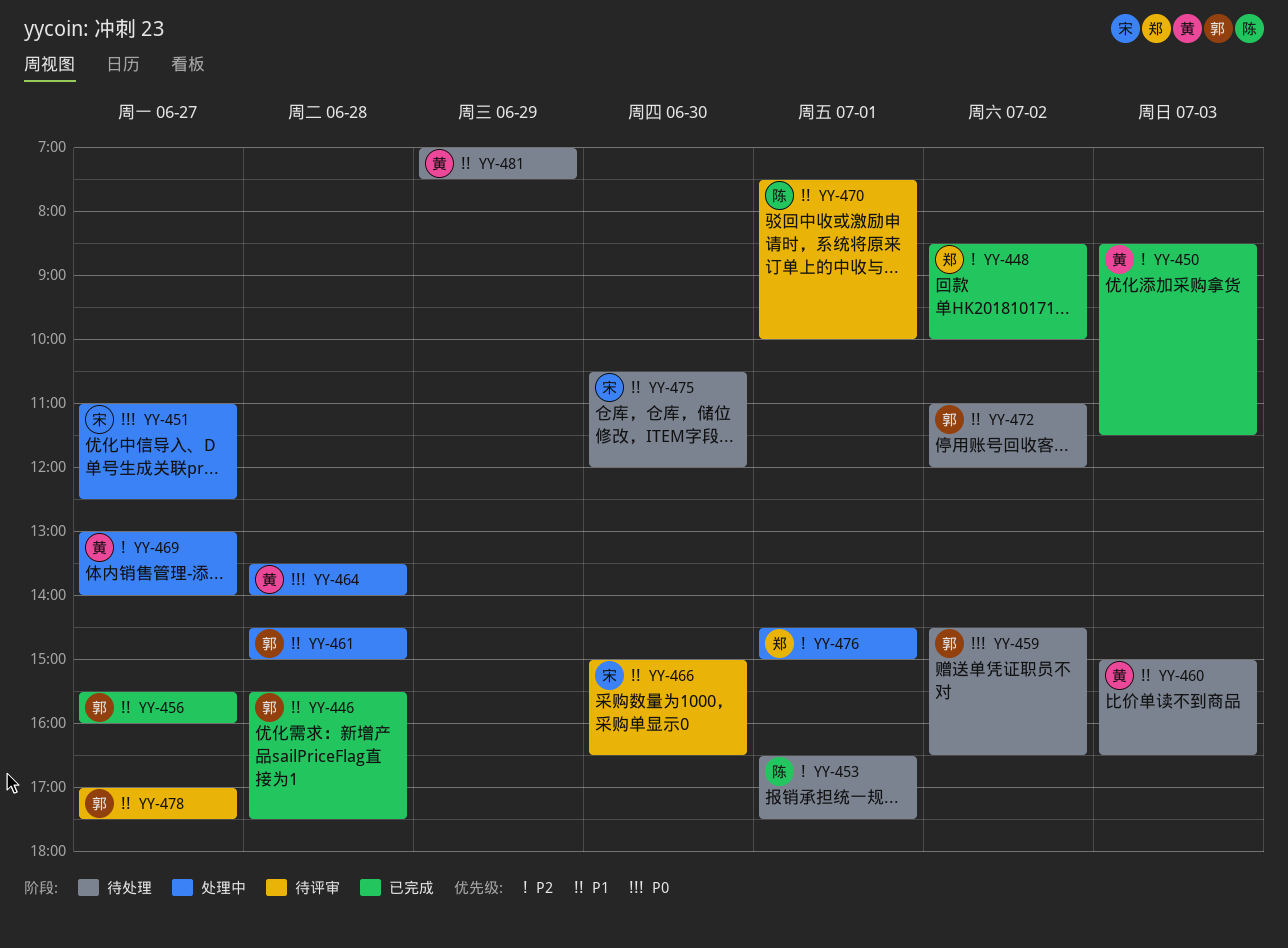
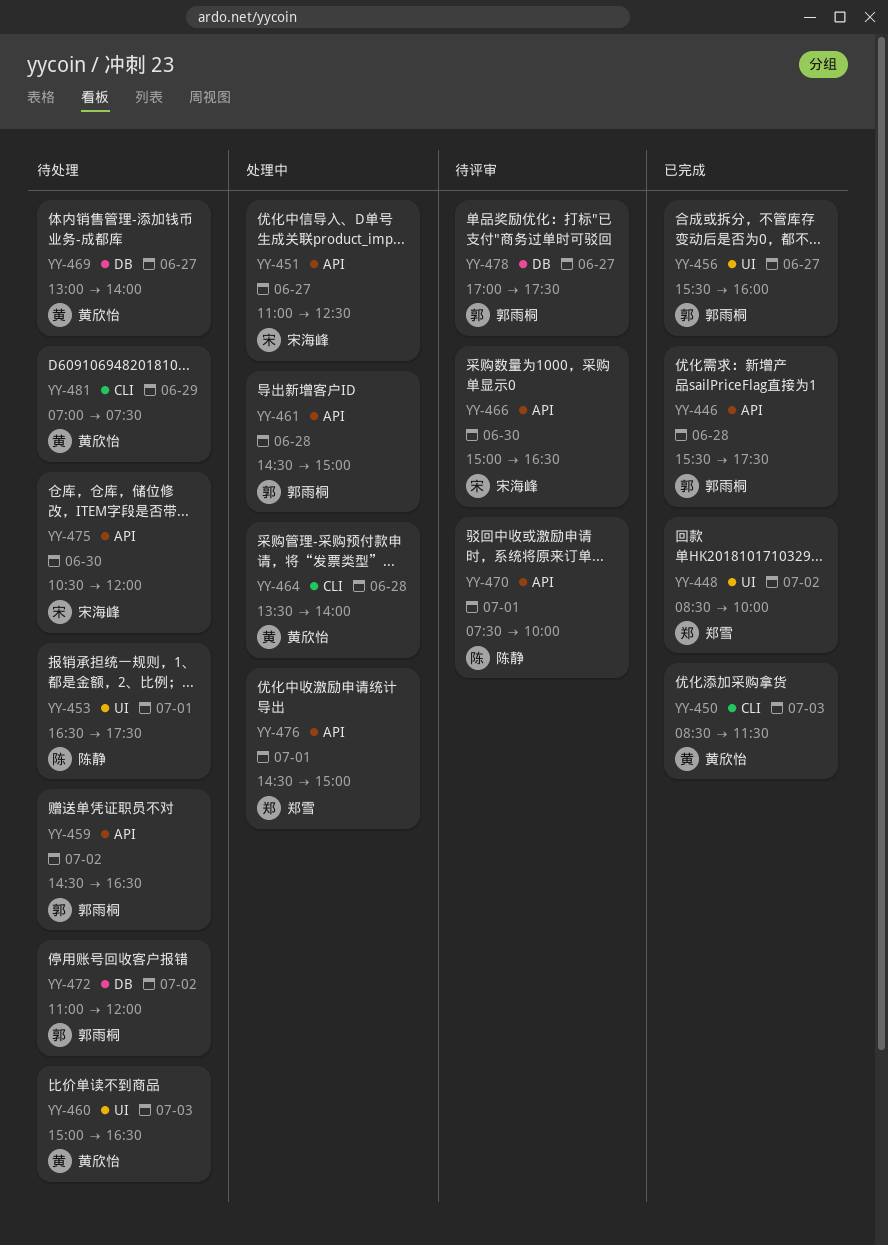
YY-469, status: 处理中 -> 待处理

